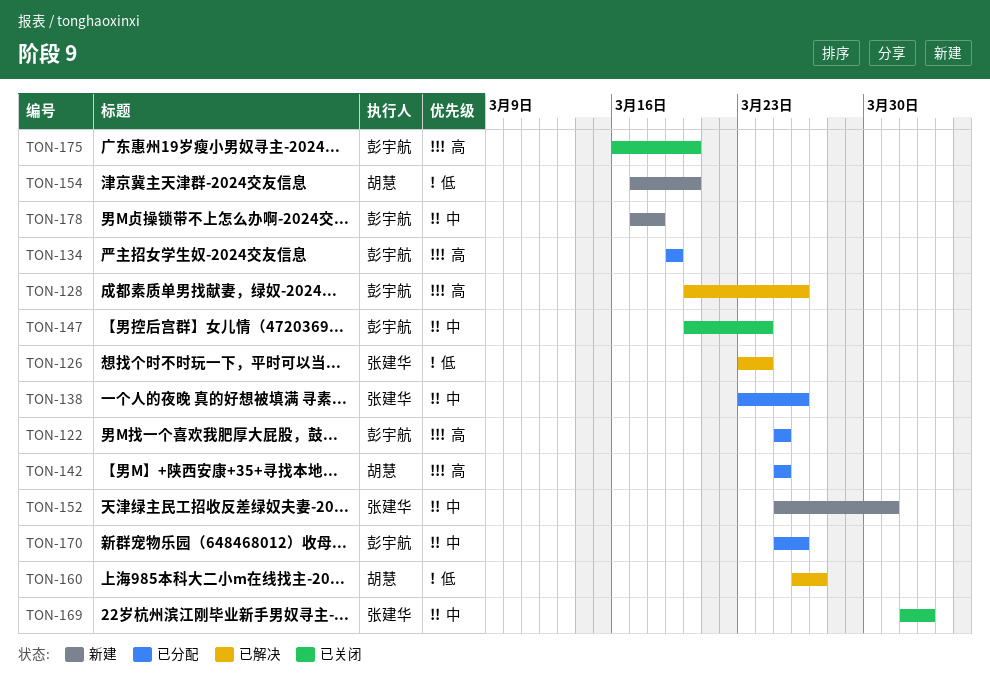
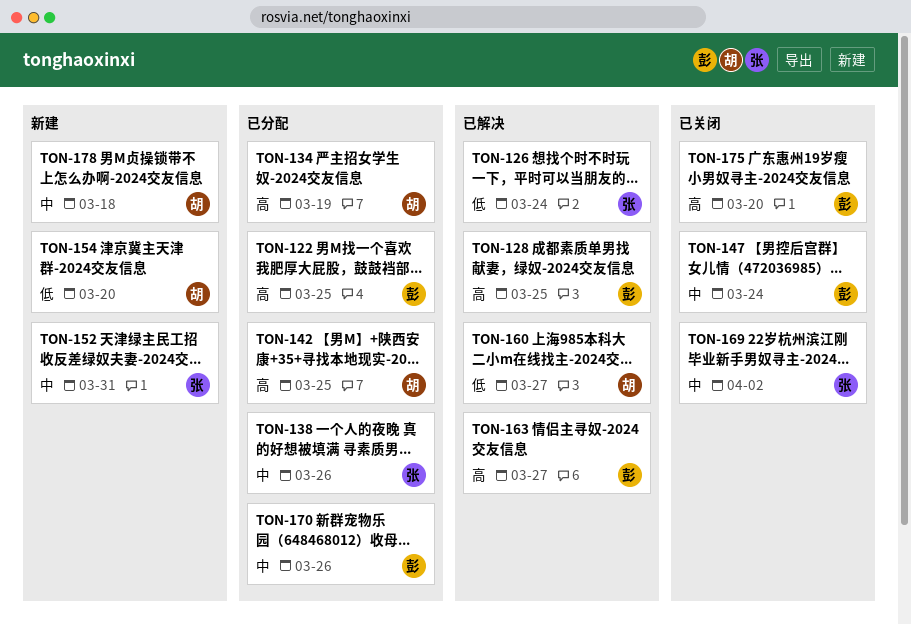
TON-128, due: Mar 26 -> Mar 25
TON-134, owner: 彭宇航 -> 胡慧
TON-163: none -> present
TON-178, owner: 彭宇航 -> 胡慧

